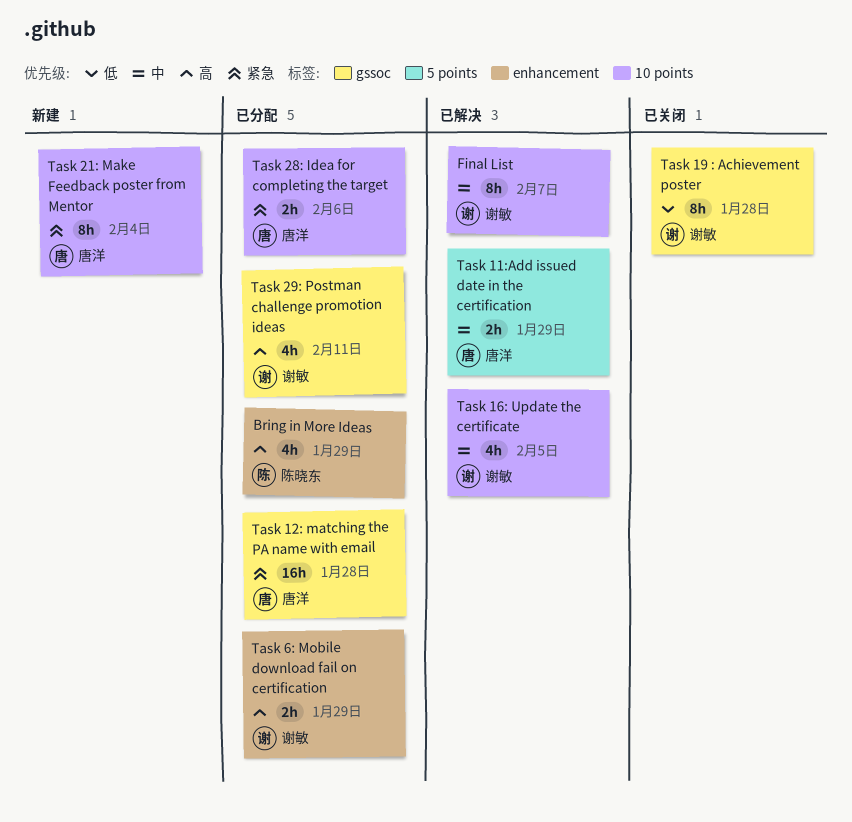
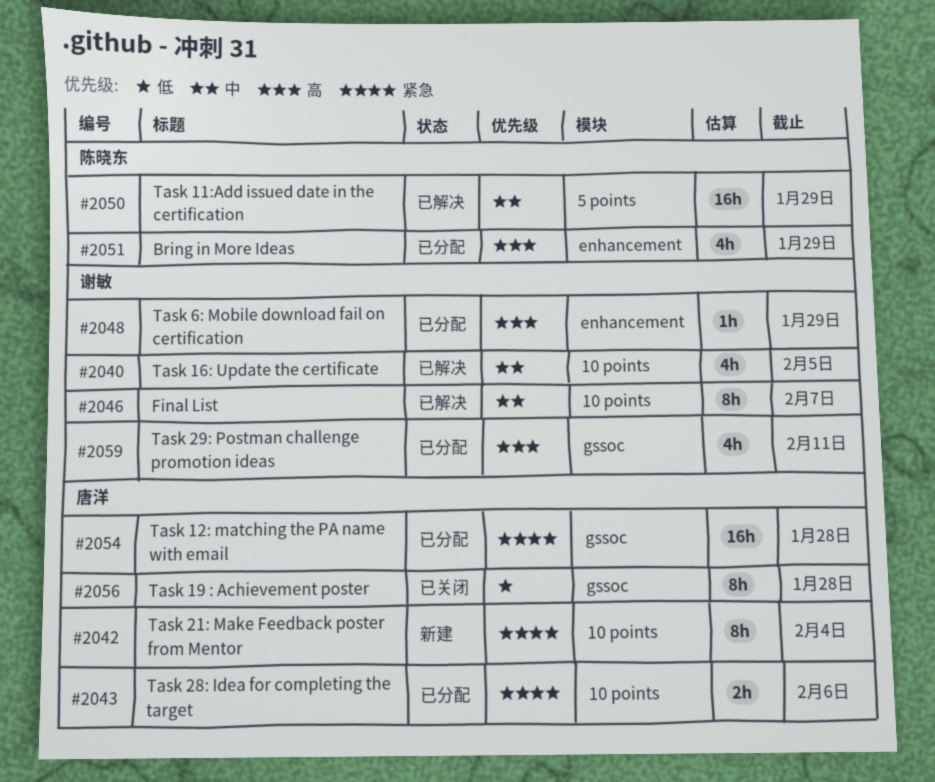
Task 11:Add issued date in the certification, owner: 唐洋 -> 陈晓东
Task 11:Add issued date in the certification, estimate: 2h -> 16h
Task 19 : Achievement poster, owner: 谢敏 -> 唐洋
Task 6: Mobile download fail on certification, estimate: 2h -> 1h

